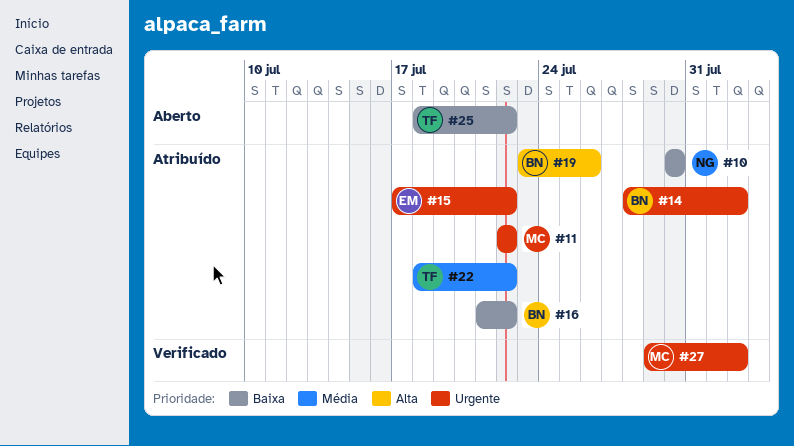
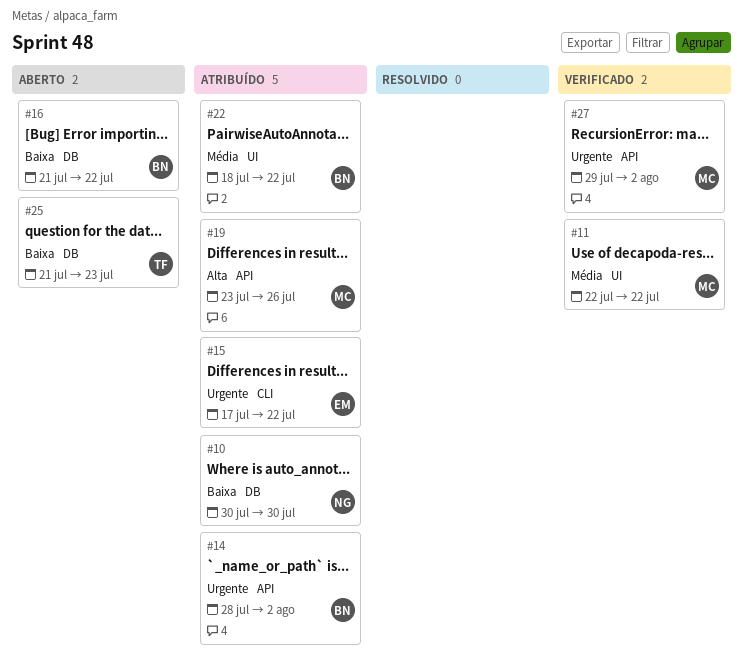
#11, status: Atribuído -> Verificado
#11, priority: Urgente -> Média
#16, status: Atribuído -> Aberto
#19, owner: BN -> MC
#22, owner: TF -> BN
#25, start: Jul 18 -> Jul 21
#25, due: Jul 22 -> Jul 23

